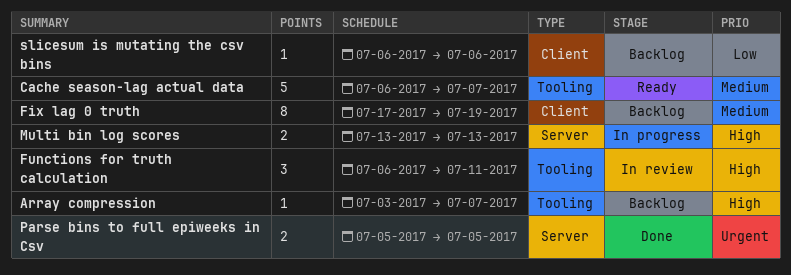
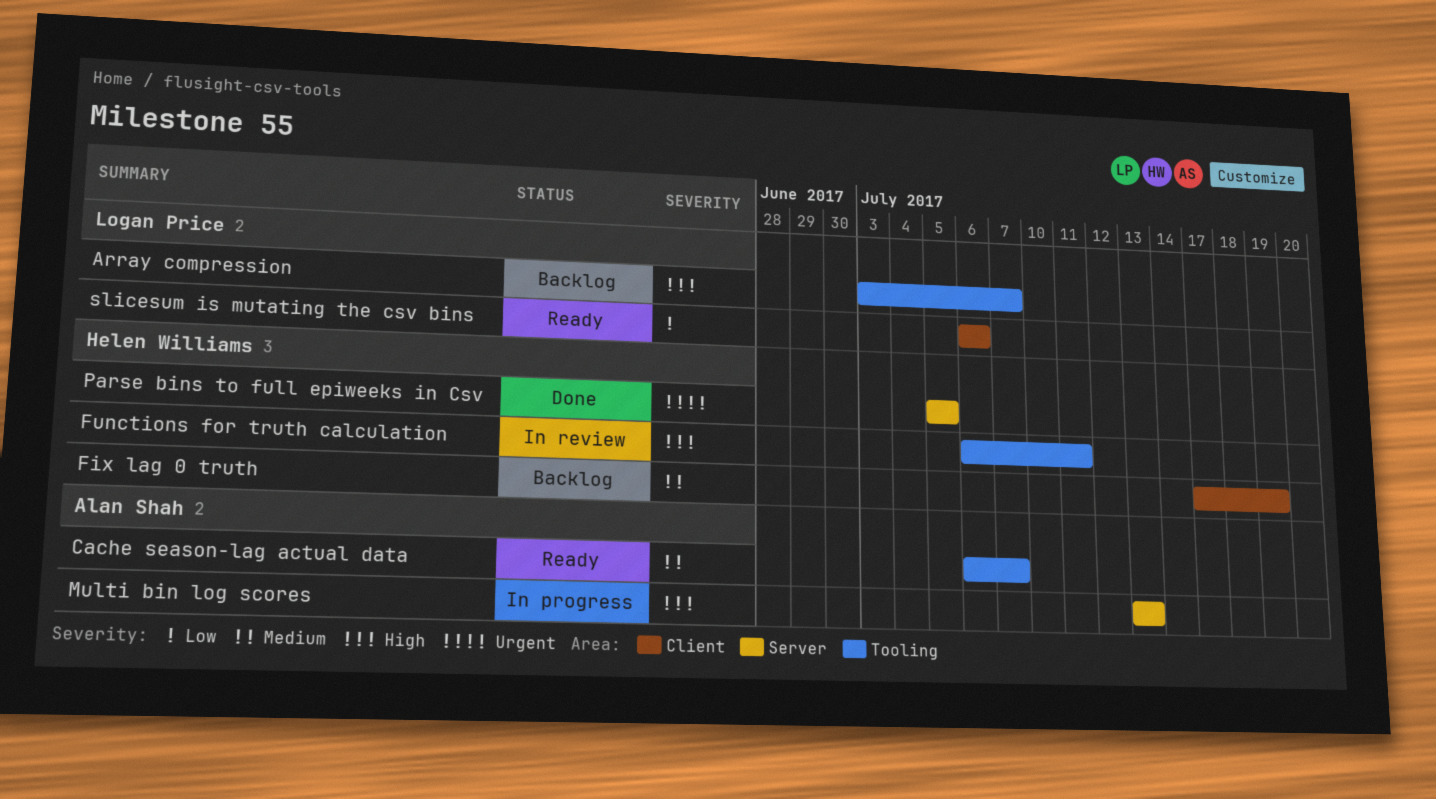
slicesum is mutating the csv bins, status: Backlog -> Ready

